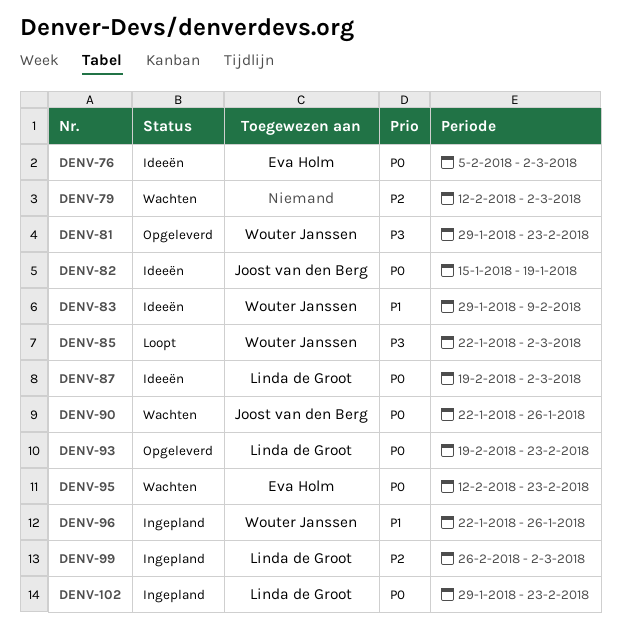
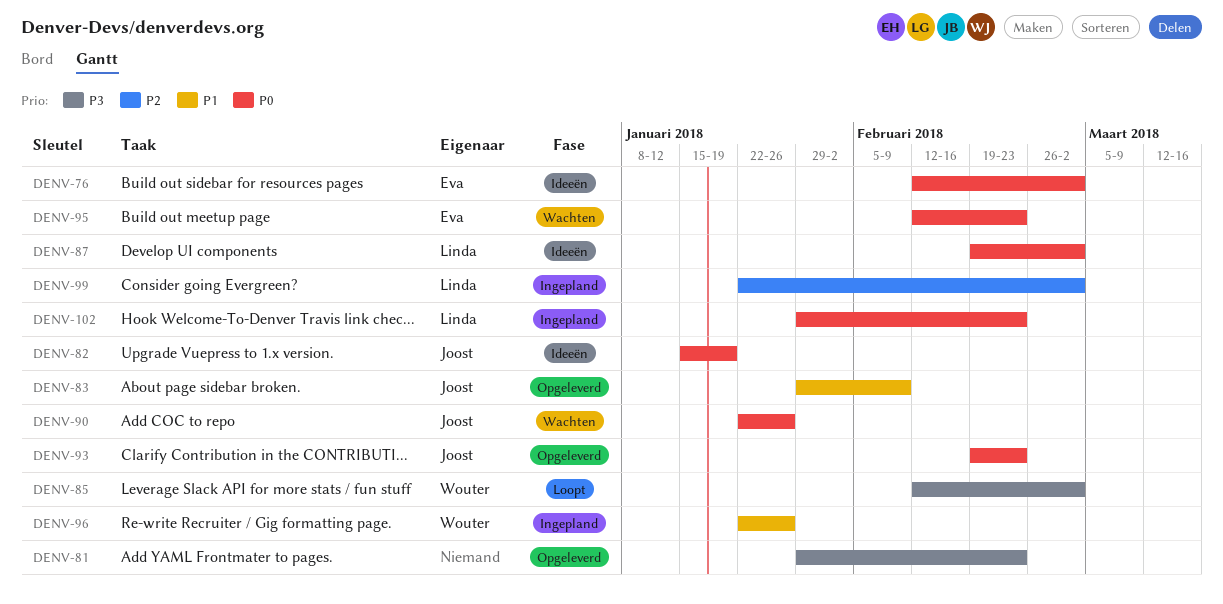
DENV-76, start: Feb 5 -> Feb 12
DENV-79: present -> none
DENV-81, owner: Wouter Janssen -> none
DENV-83, status: Ideeën -> Opgeleverd
DENV-83, owner: Wouter Janssen -> Joost van den Berg
DENV-85, start: Jan 22 -> Feb 12
DENV-93, owner: Linda de Groot -> Joost van den Berg
DENV-99, start: Feb 26 -> Jan 22

